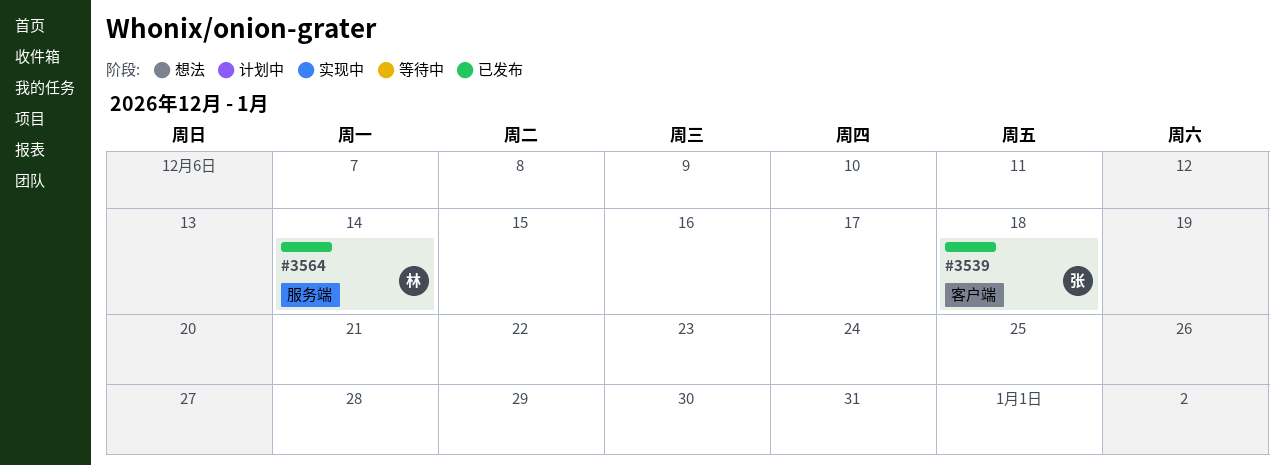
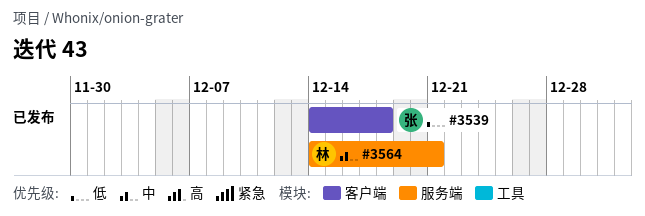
#3564, due: Dec 14 -> Dec 21

